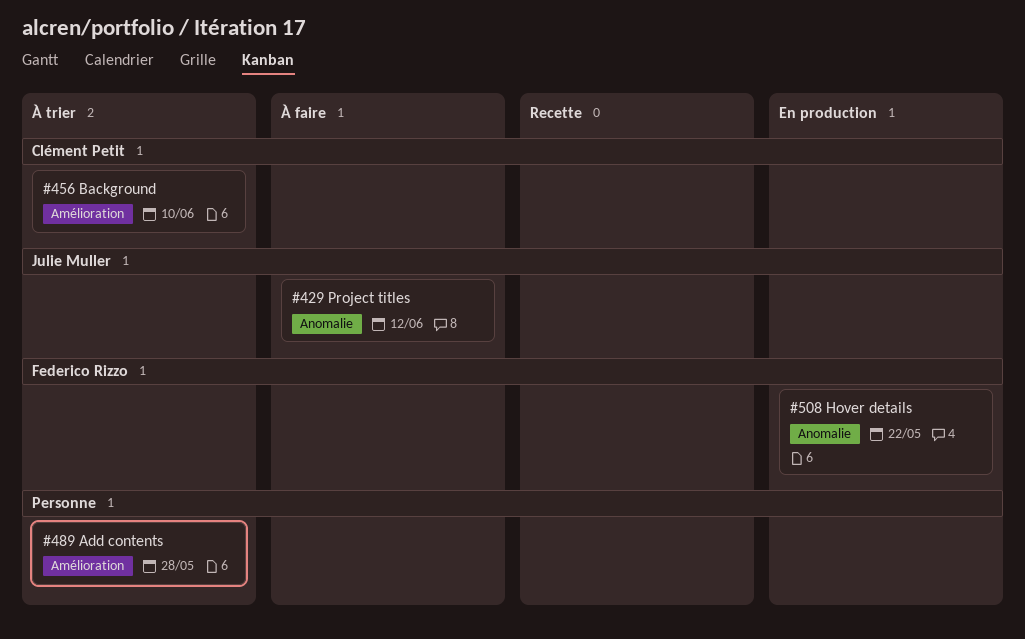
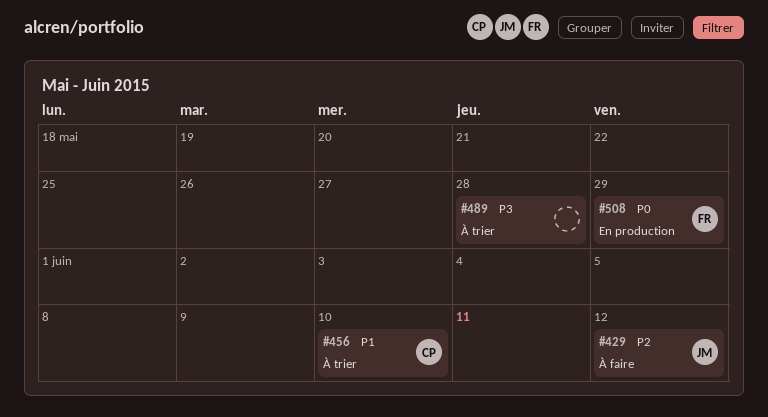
#508, due: May 22 -> May 29

